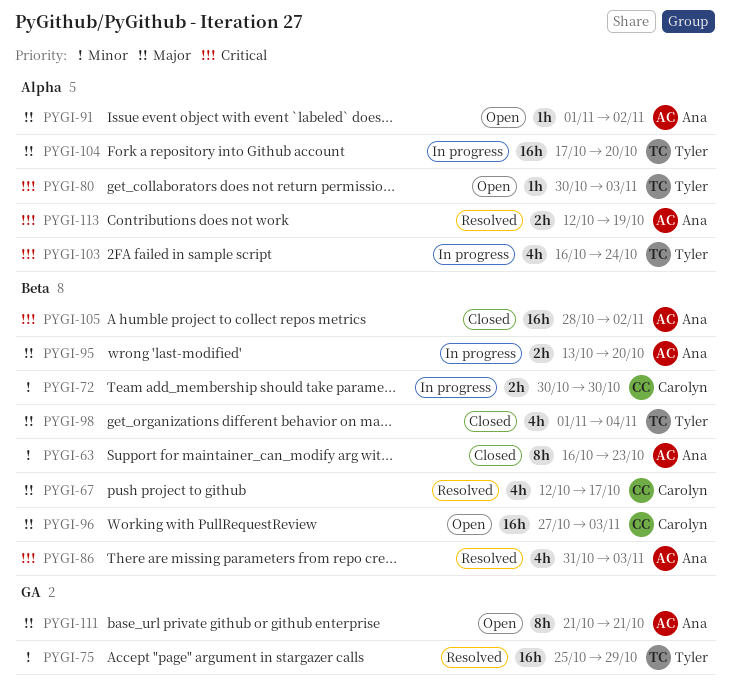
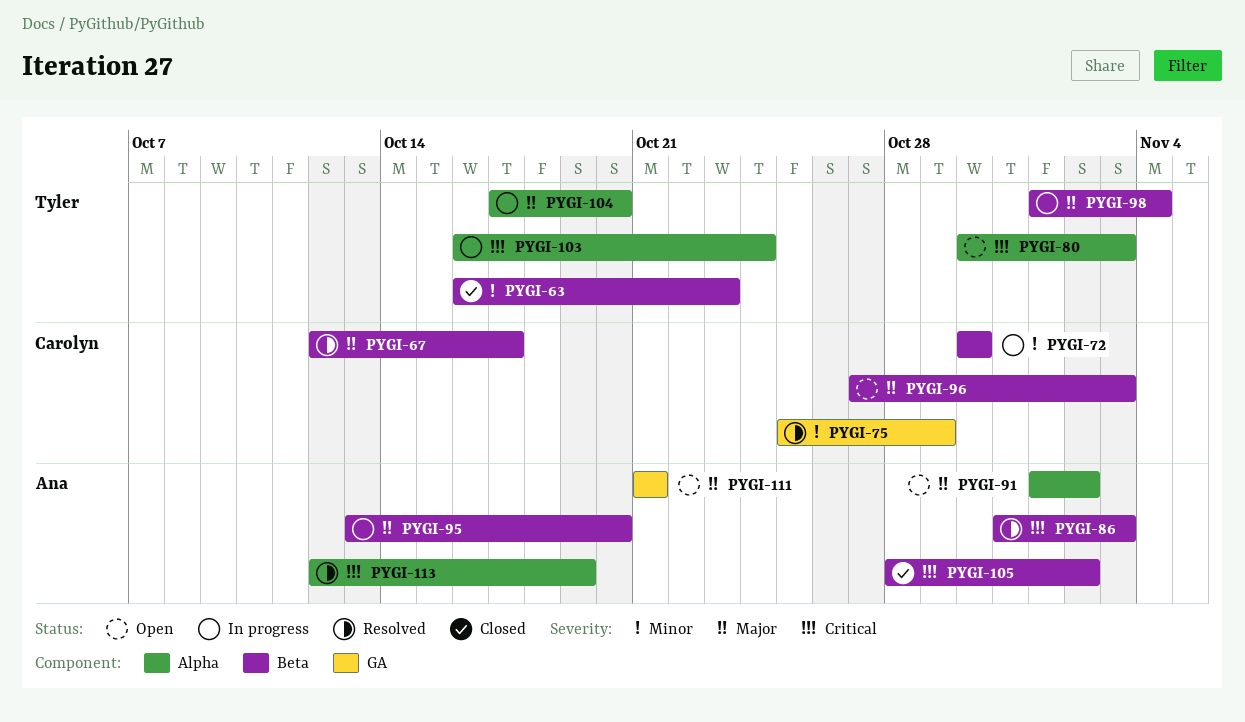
PYGI-63, owner: Ana -> Tyler
PYGI-75, owner: Tyler -> Carolyn
PYGI-98, status: Closed -> In progress

